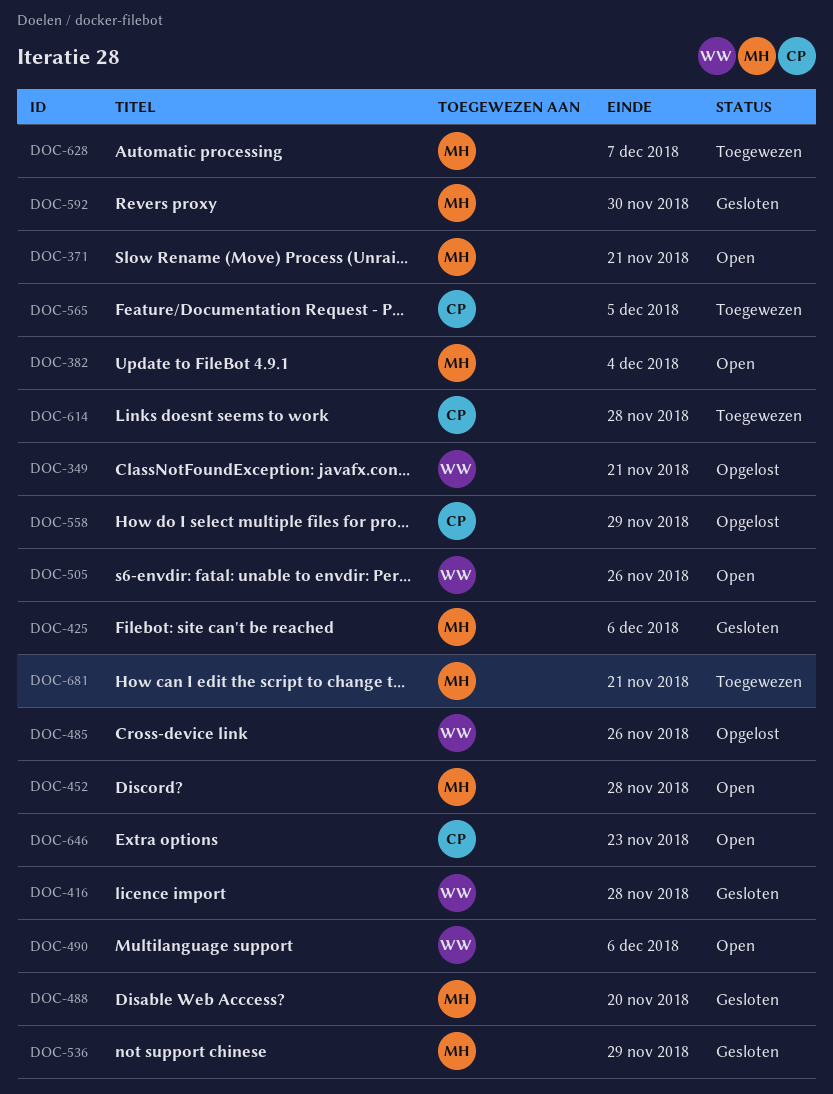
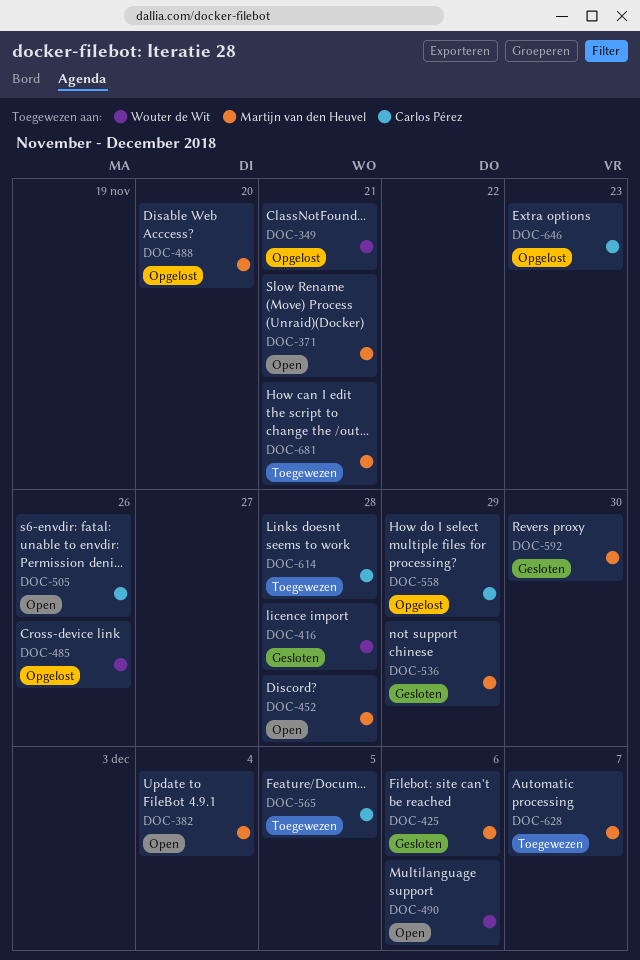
DOC-488, status: Gesloten -> Opgelost
DOC-505, owner: Wouter de Wit -> Carlos Pérez
DOC-646, status: Open -> Opgelost

